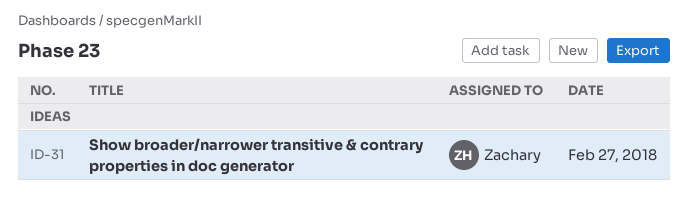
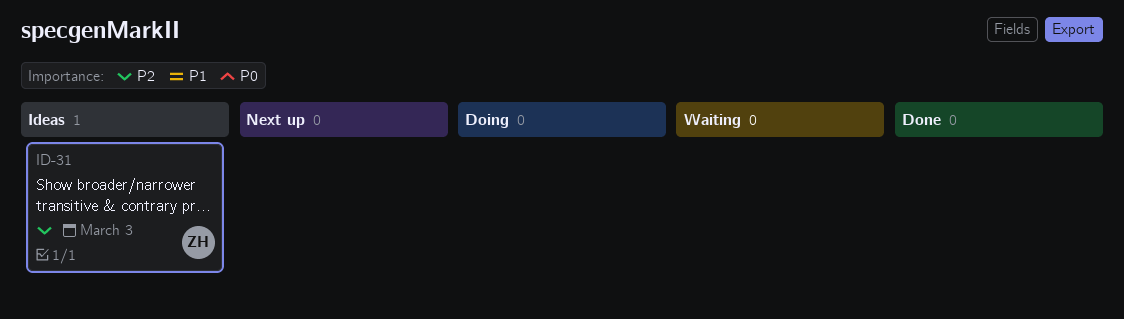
ID-31, day: Feb 27 -> Mar 3

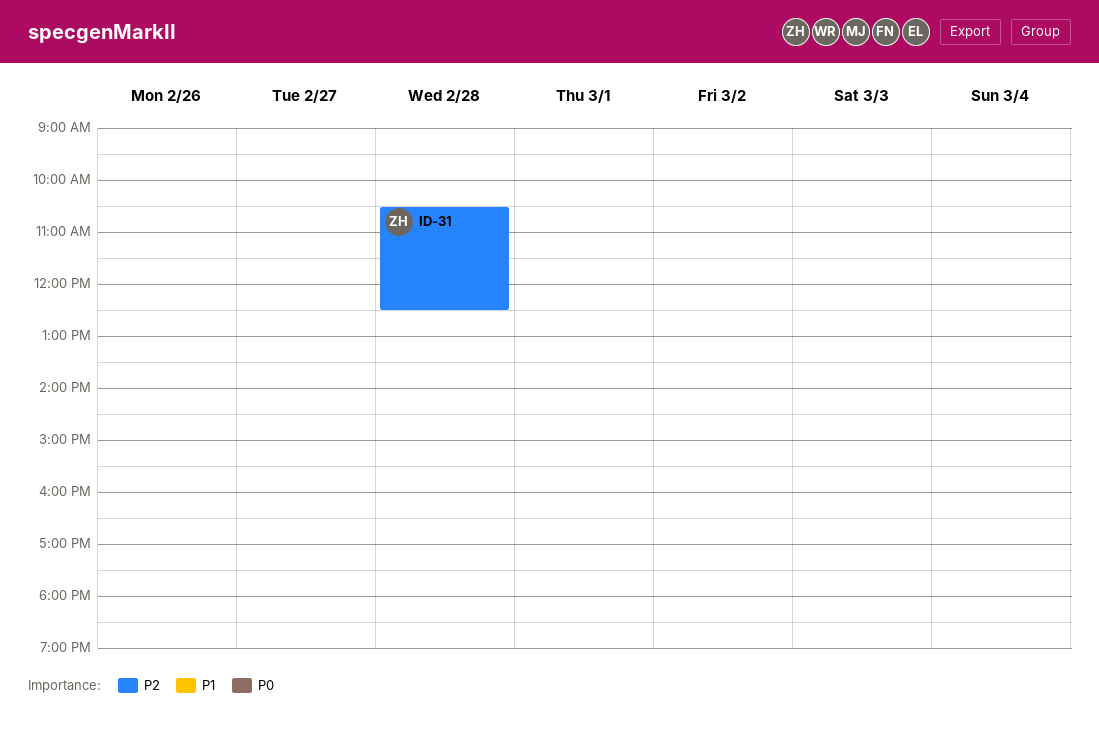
ID-31, day: Mar 3 -> Feb 28

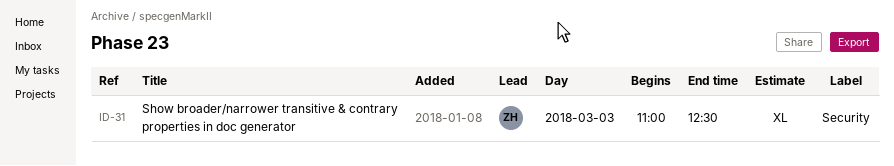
ID-31, day: Feb 28 -> Mar 3
ID-31, begins: 10:30 -> 11:00

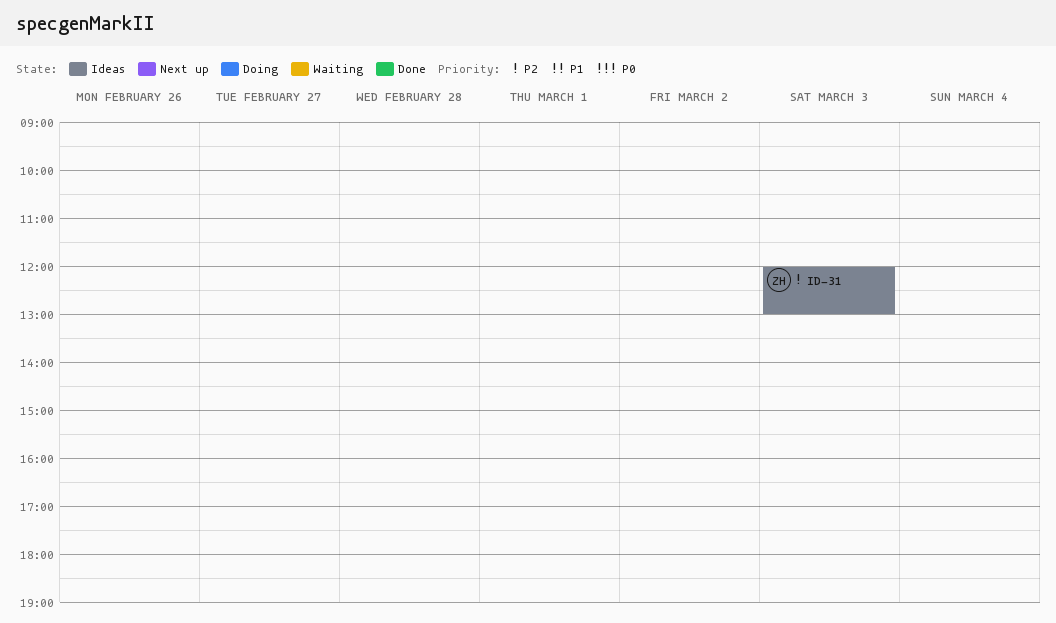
ID-31, begins: 11:00 -> 12:00
ID-31, ends: 12:30 -> 13:00

